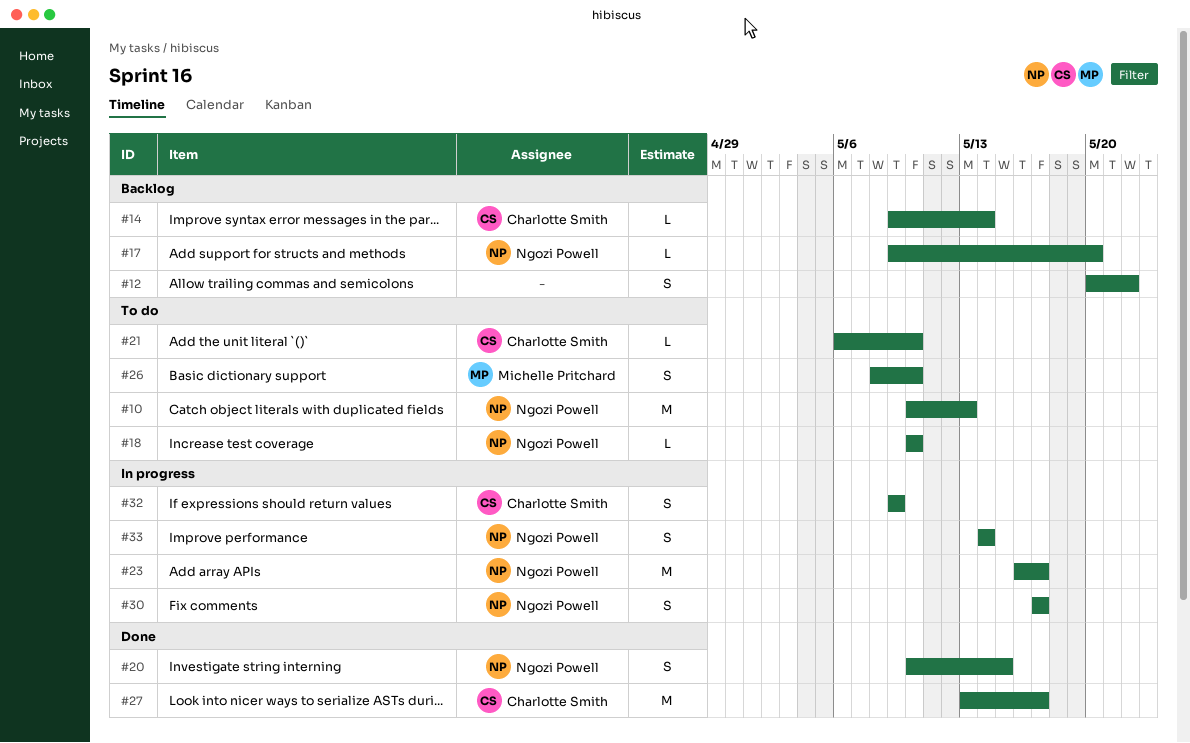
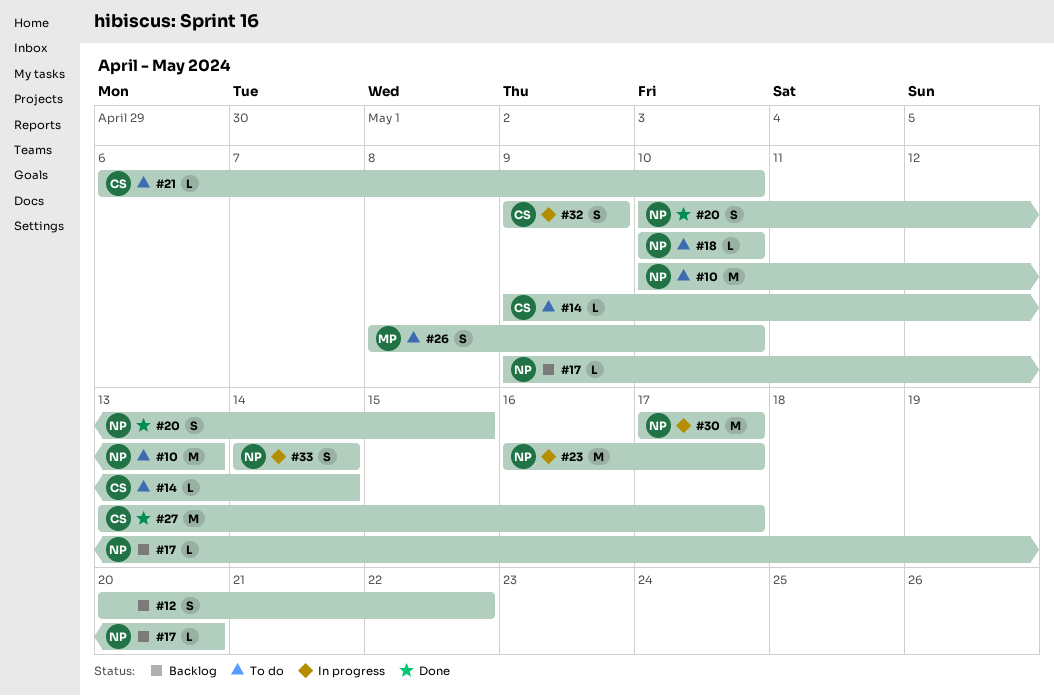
#14, status: Backlog -> To do
#30, estimate: S -> M

